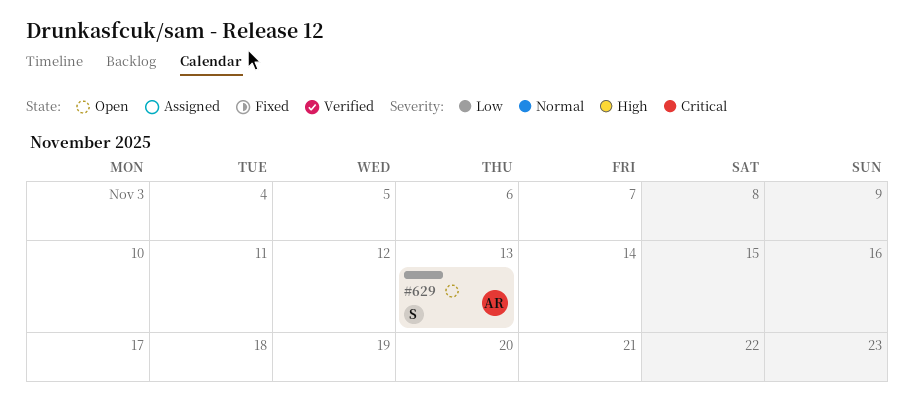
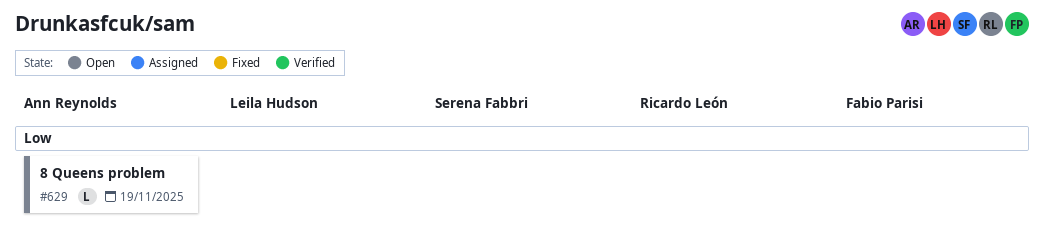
#629, estimate: S -> L
#629, due: Nov 13 -> Nov 19

